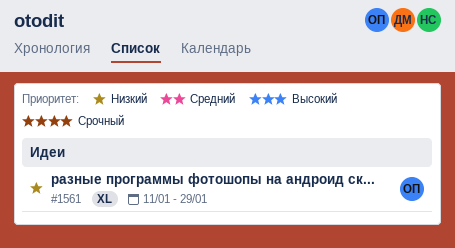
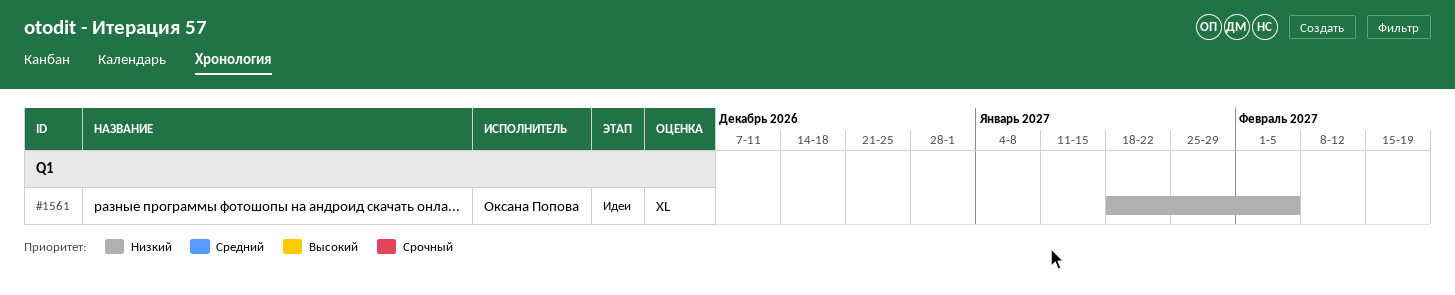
#1561, start: Jan 11 -> Jan 18
#1561, due: Jan 29 -> Feb 5

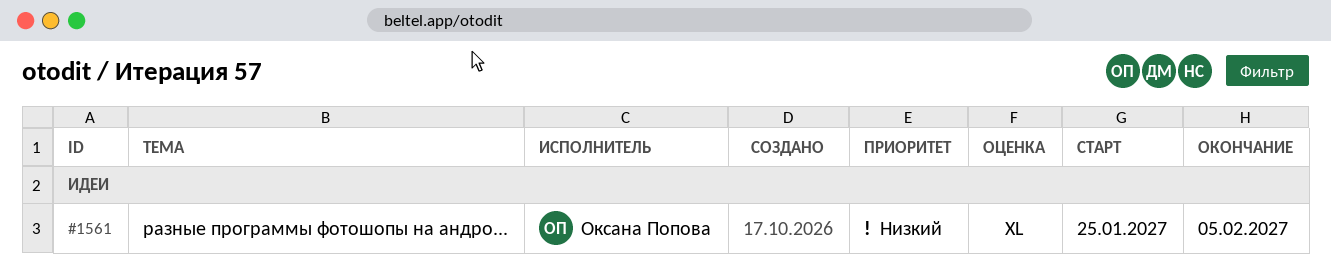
#1561, start: Jan 18 -> Jan 25

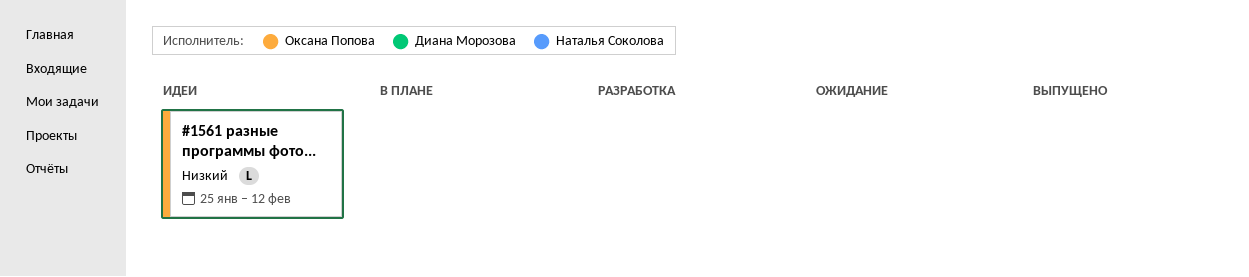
#1561, estimate: XL -> L
#1561, due: Feb 5 -> Feb 12

